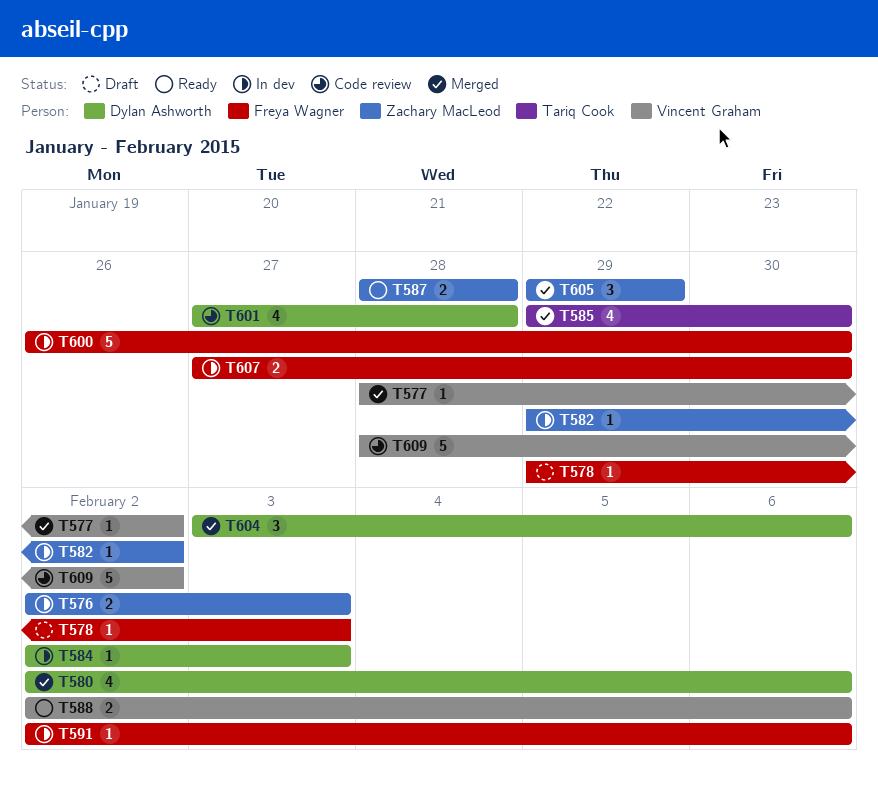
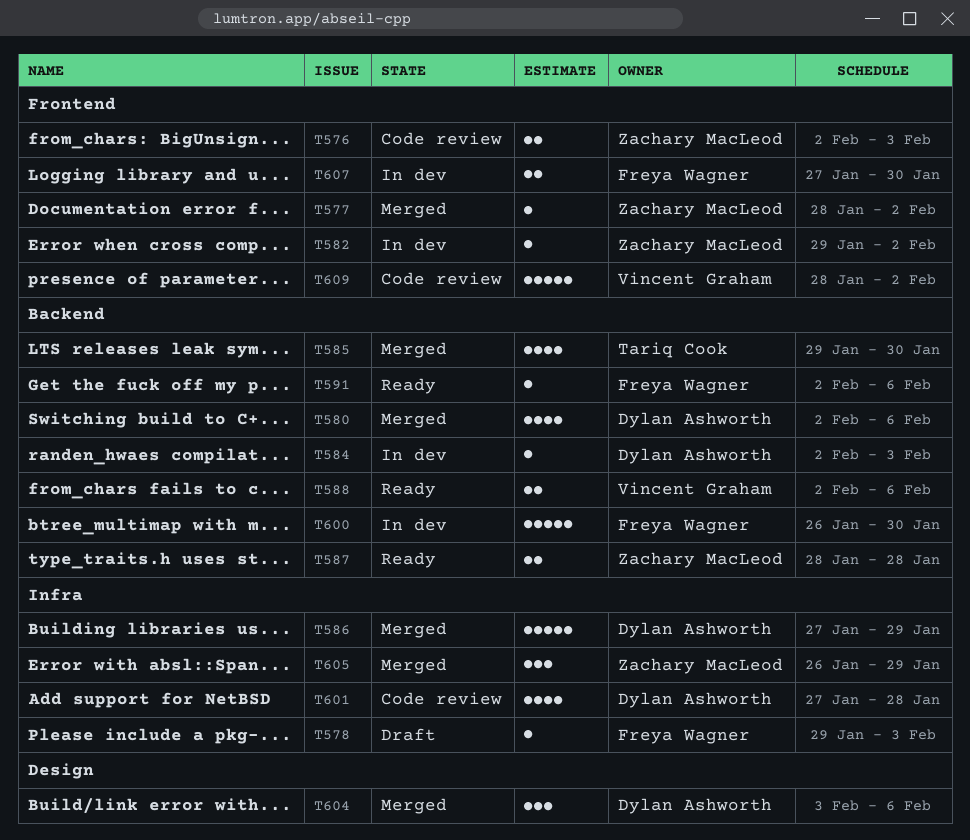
T576, status: In dev -> Code review
T577, owner: Vincent Graham -> Zachary MacLeod
T586: none -> present
T591, status: In dev -> Ready
T605, start: Jan 29 -> Jan 26

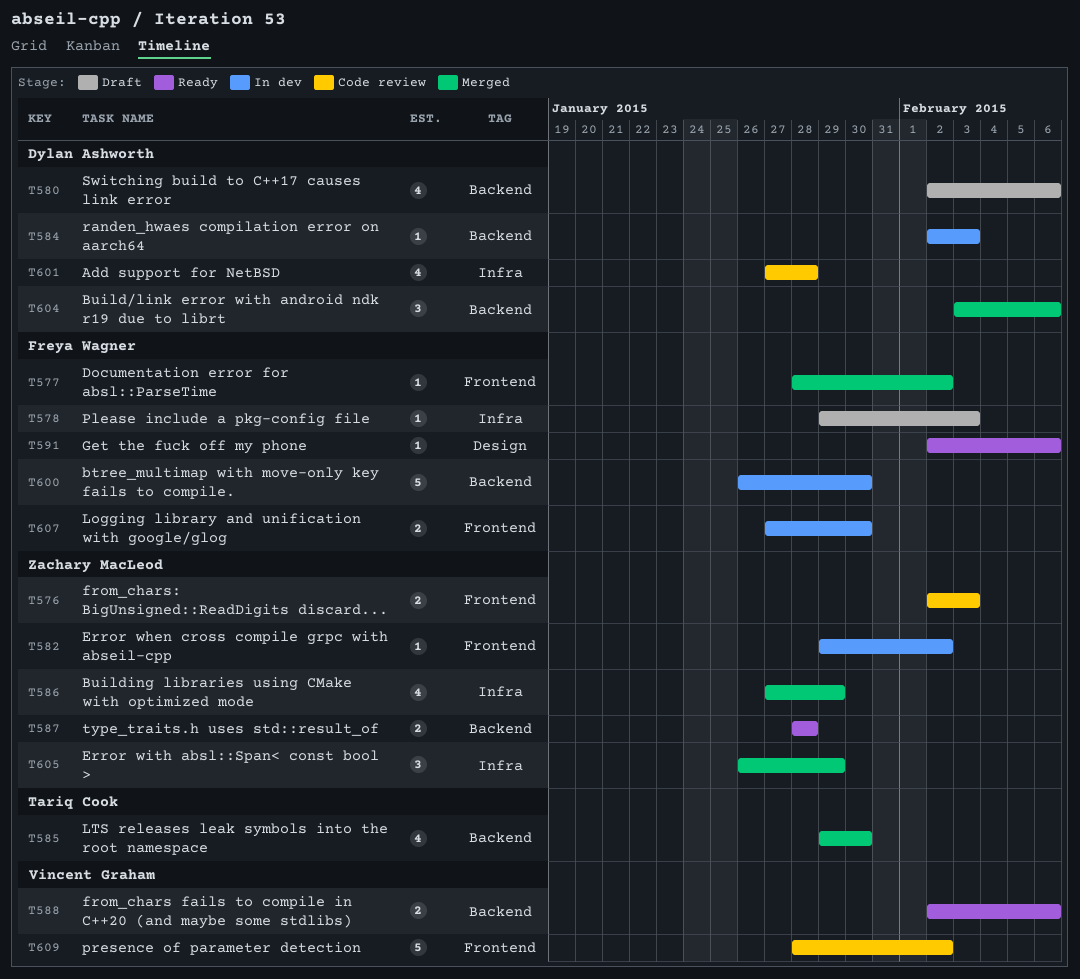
T577, owner: Zachary MacLeod -> Freya Wagner
T580, status: Merged -> Draft
T586, owner: Dylan Ashworth -> Zachary MacLeod
T586, estimate: 5 -> 4
T591, label: Backend -> Design
T604, label: Design -> Backend

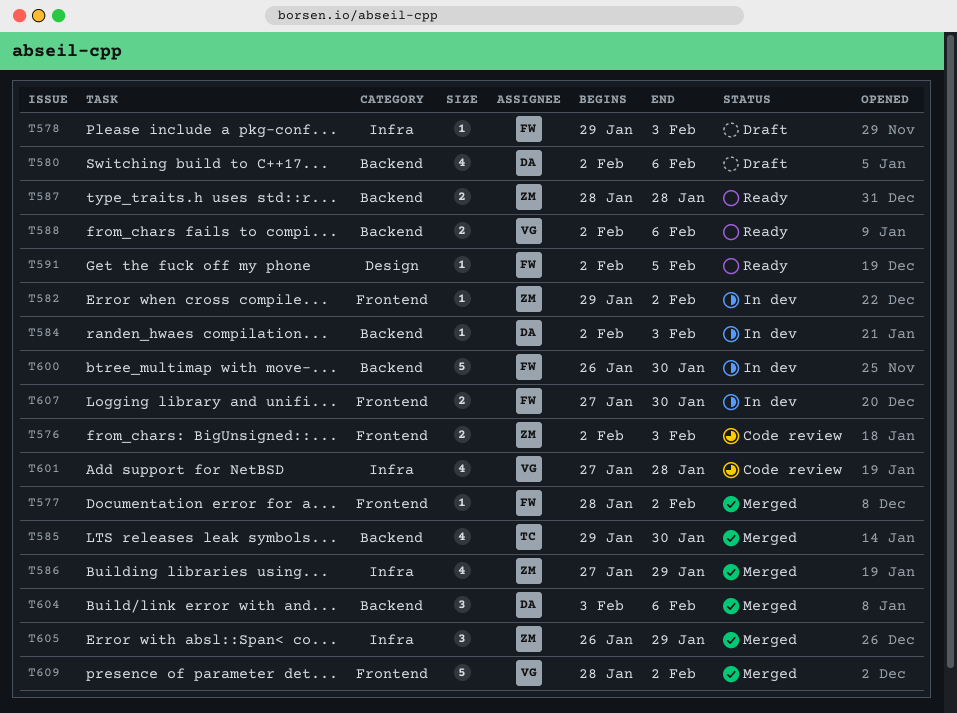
T591, due: Feb 6 -> Feb 5
T601, owner: Dylan Ashworth -> Vincent Graham
T609, status: Code review -> Merged

